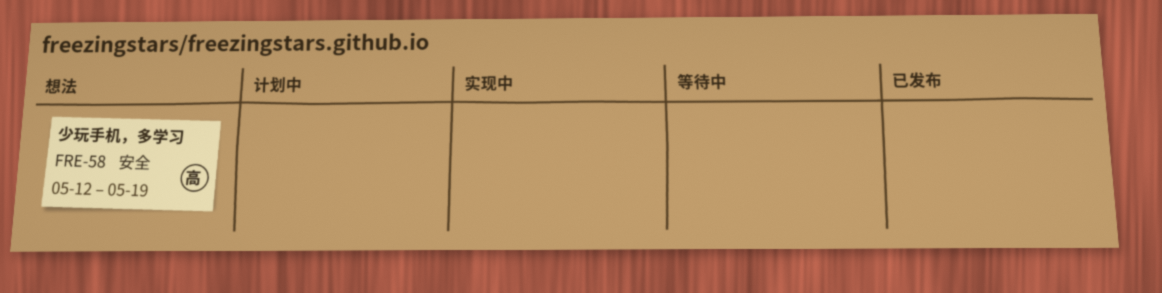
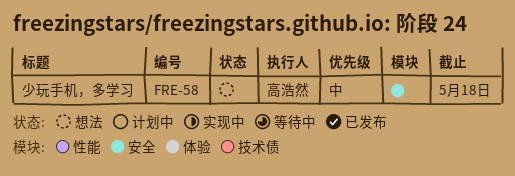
FRE-58, due: May 19 -> May 18

